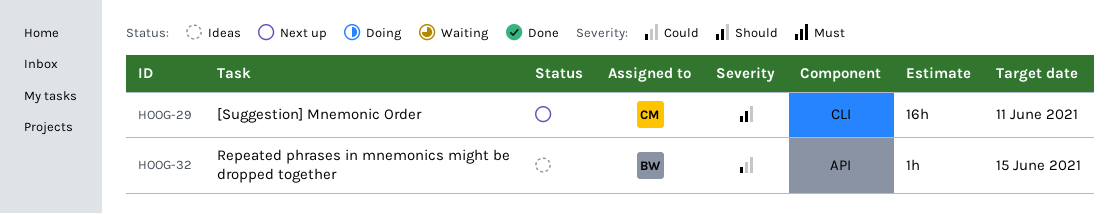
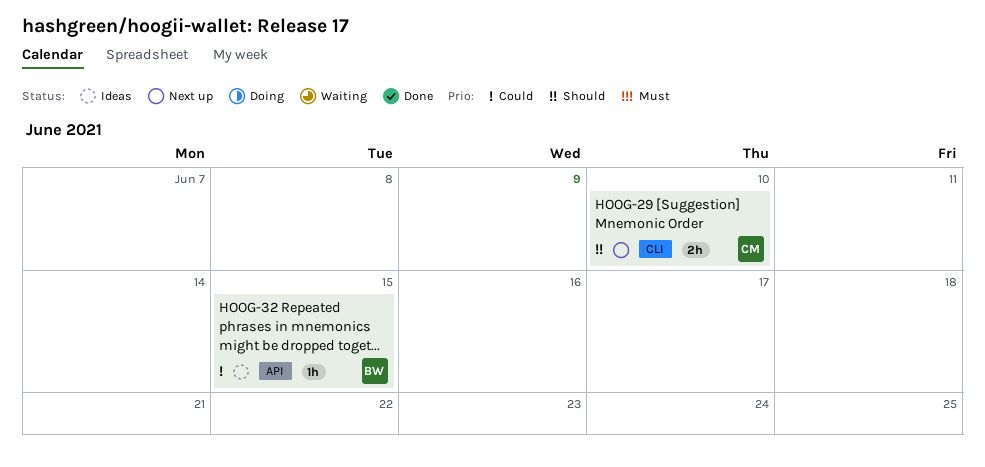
HOOG-29, estimate: 16h -> 2h
HOOG-29, due: Jun 11 -> Jun 10

